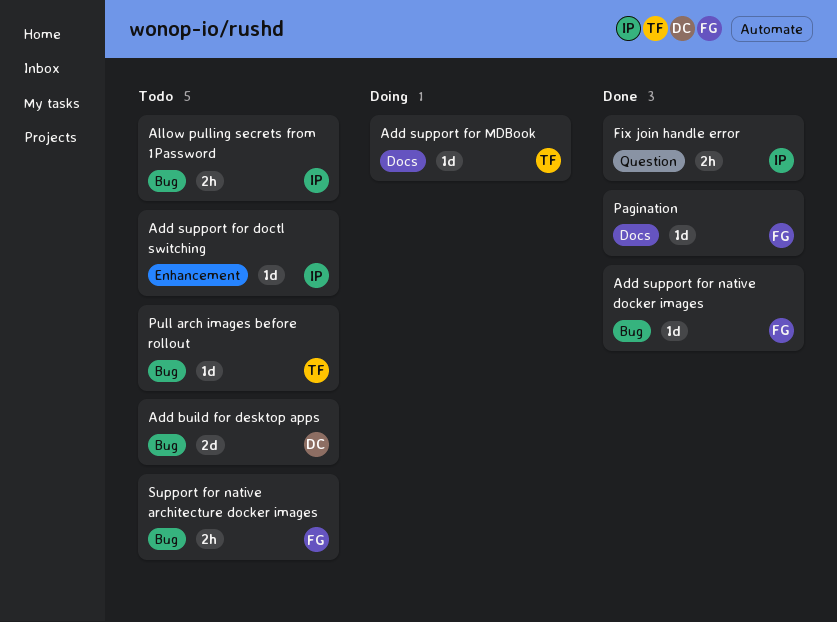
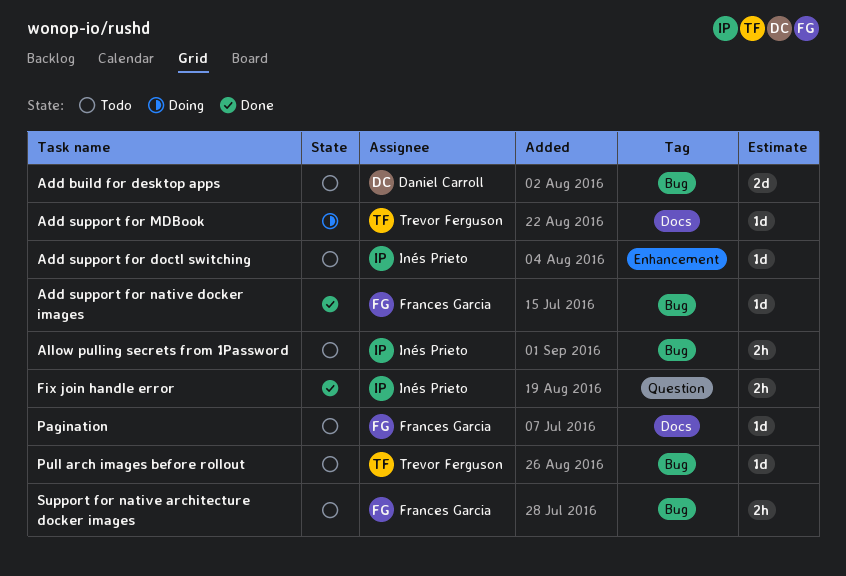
Pagination, status: Done -> Todo

